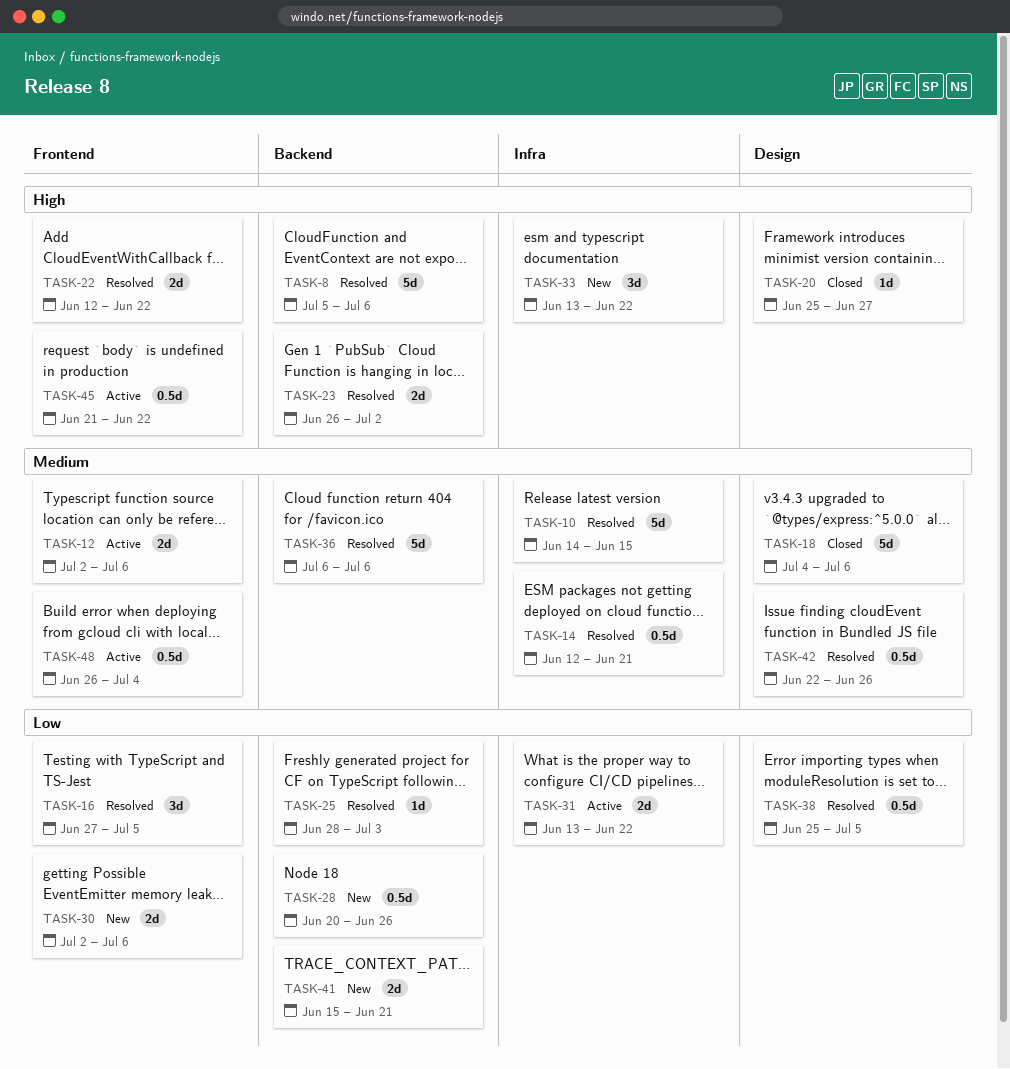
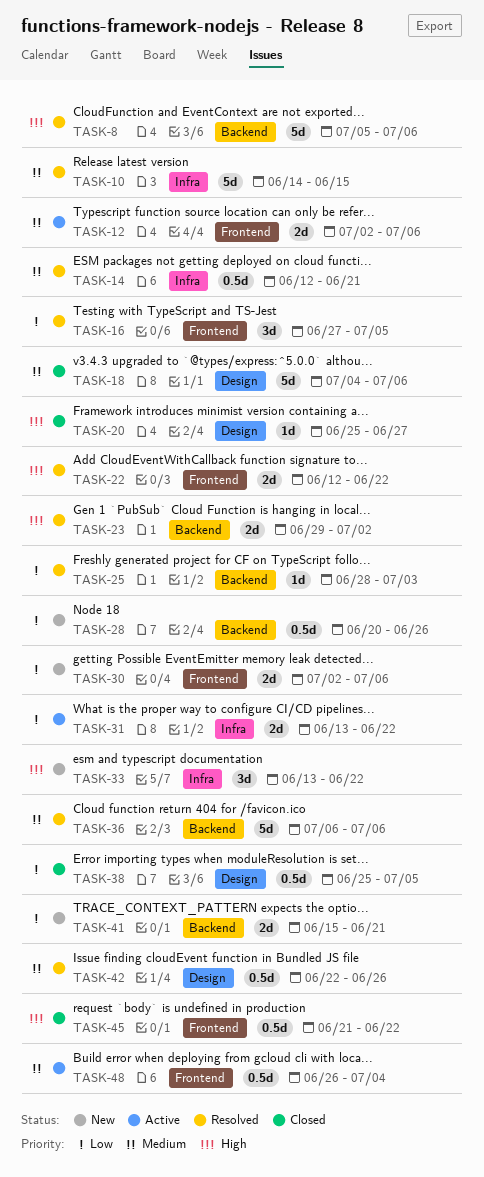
TASK-23, start: Jun 26 -> Jun 29
TASK-38, status: Resolved -> Closed
TASK-45, status: Active -> Closed

